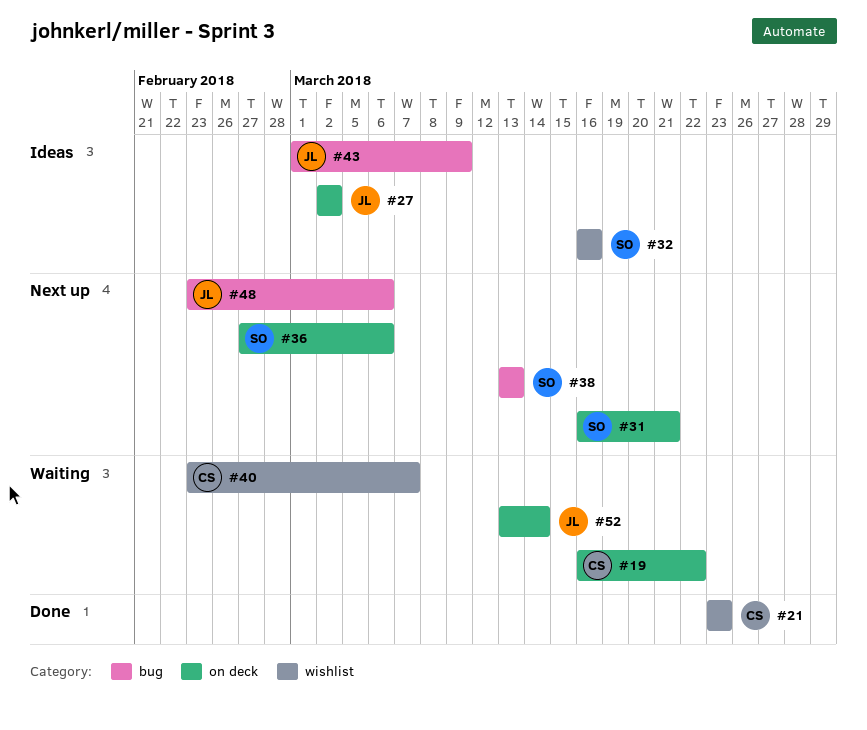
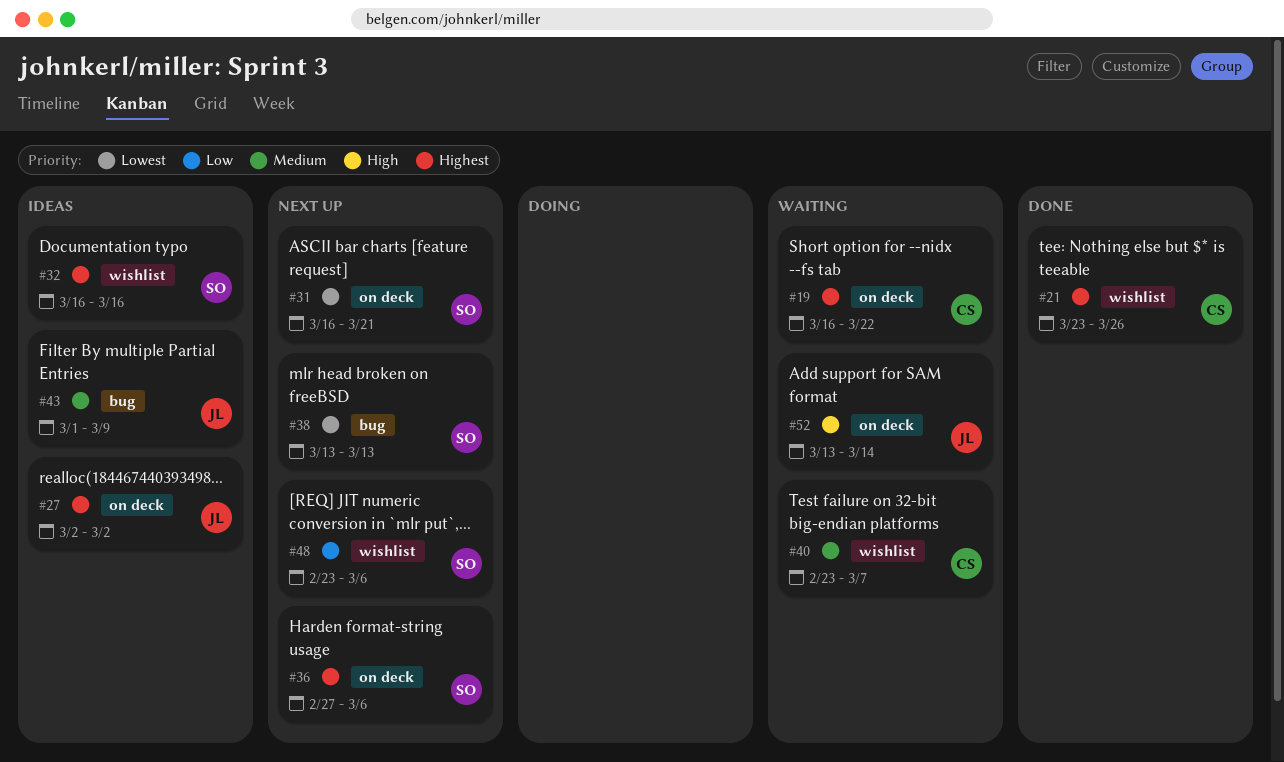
#21, due: Mar 23 -> Mar 26
#48, owner: JL -> SO
#48, label: bug -> wishlist

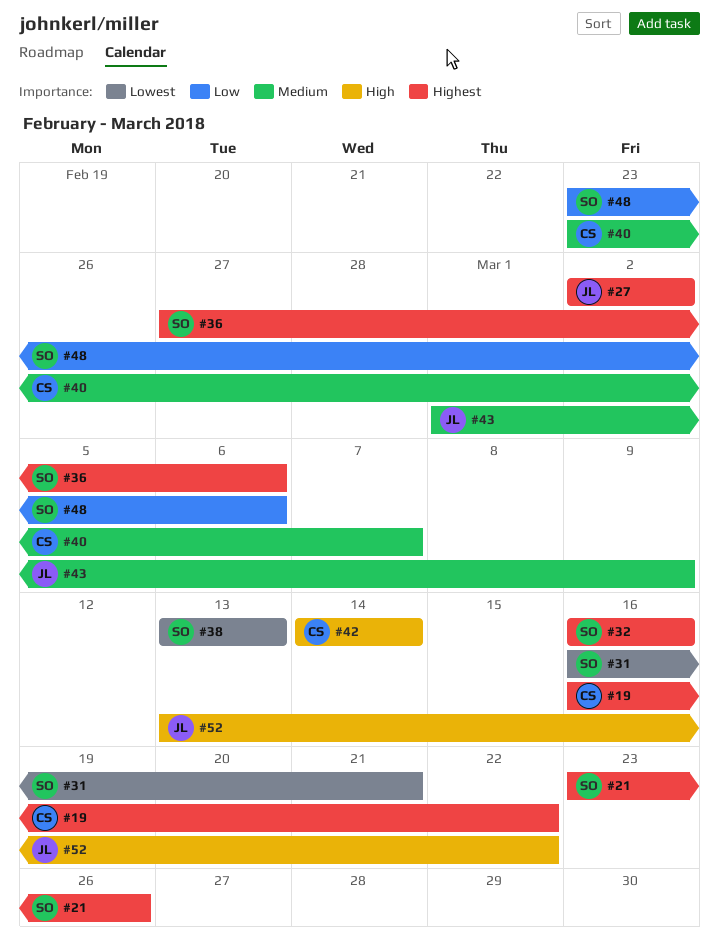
#21, owner: CS -> SO
#42: none -> present
#52, due: Mar 14 -> Mar 22

